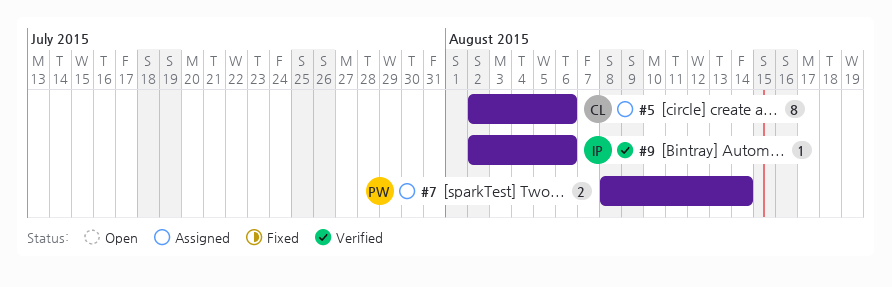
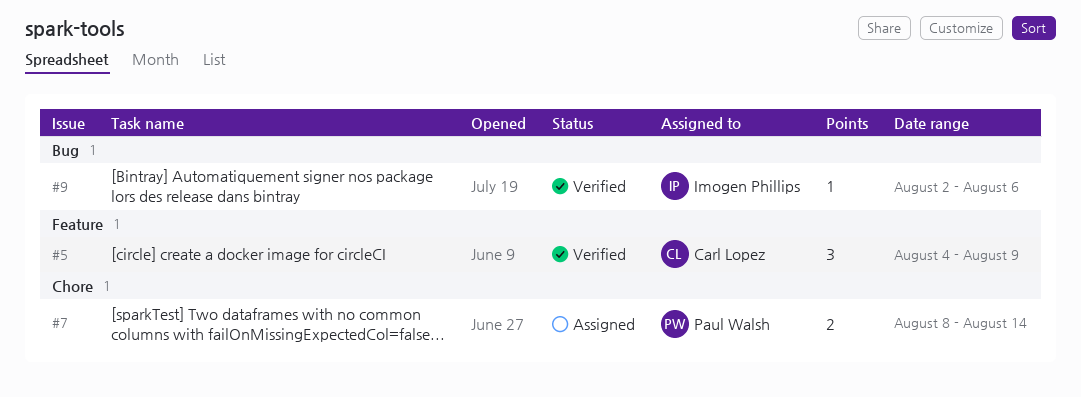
#5, status: Assigned -> Verified
#5, estimate: 8 -> 3
#5, start: Aug 2 -> Aug 4
#5, due: Aug 6 -> Aug 9

